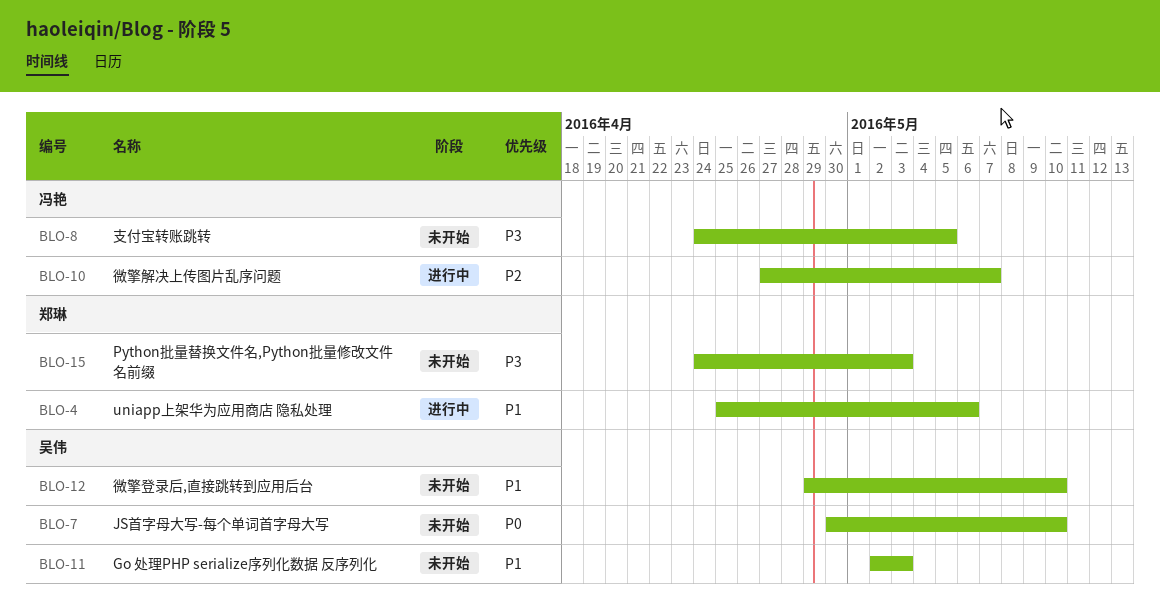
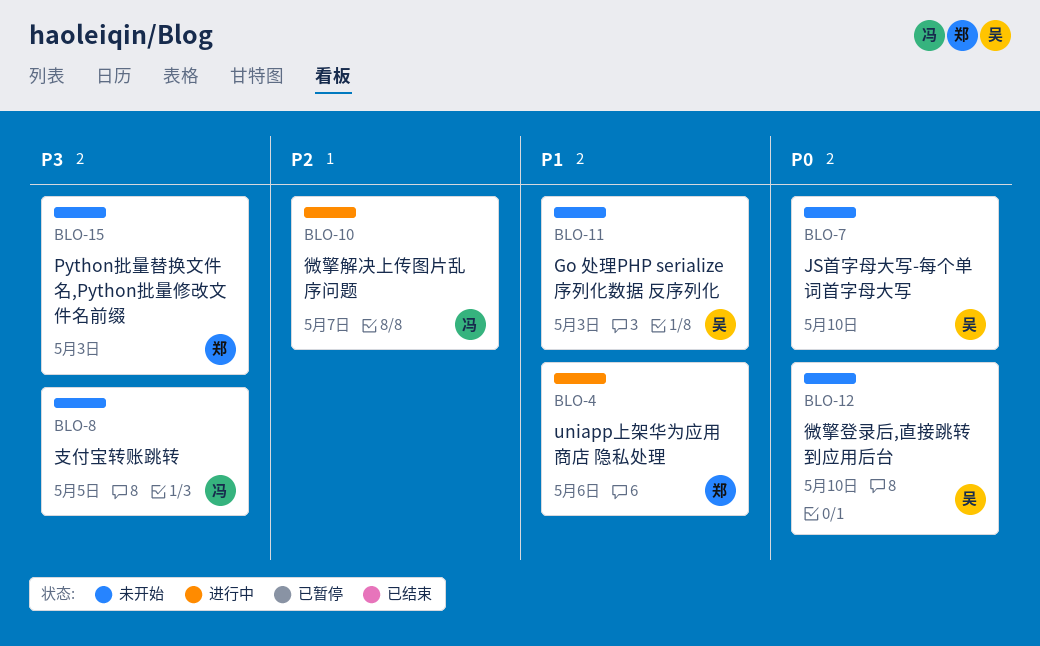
BLO-12, priority: P1 -> P0

